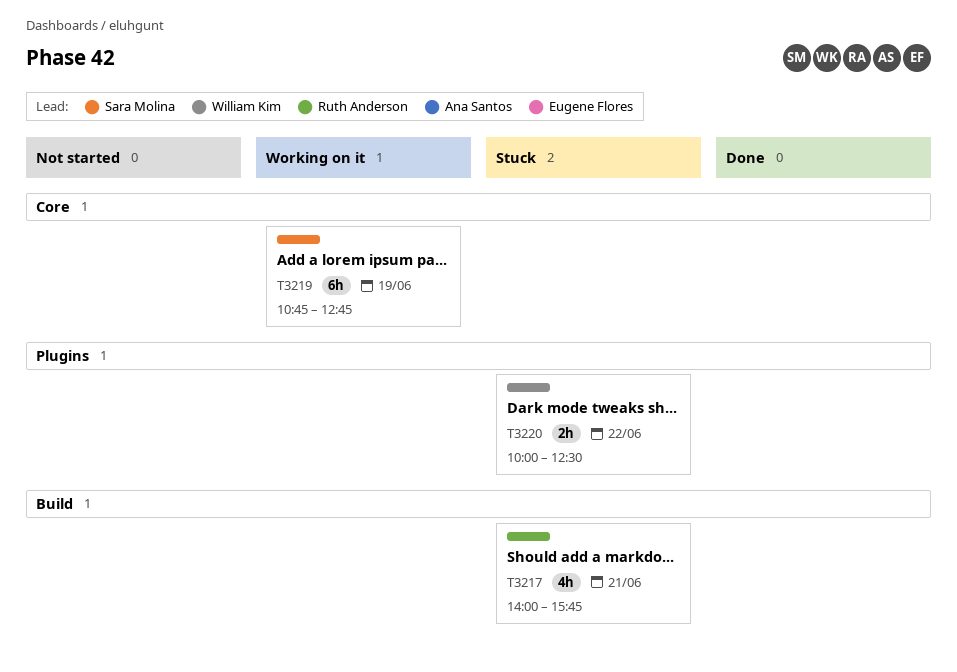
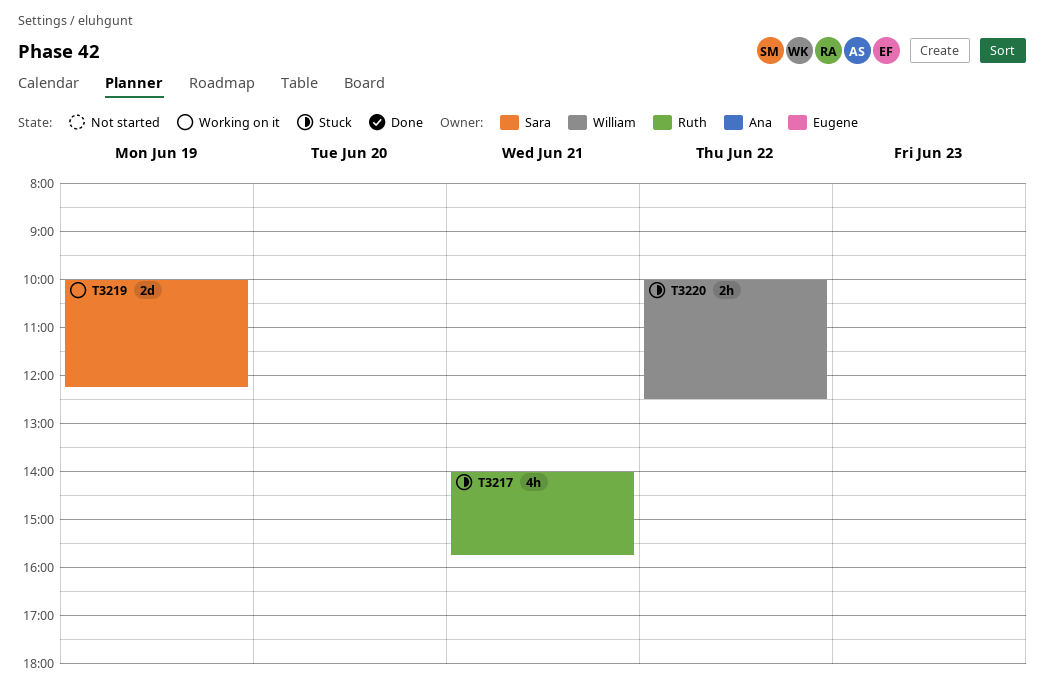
T3219, estimate: 6h -> 2d
T3219, begins: 10:45 -> 10:00
T3219, ends: 12:45 -> 12:15

